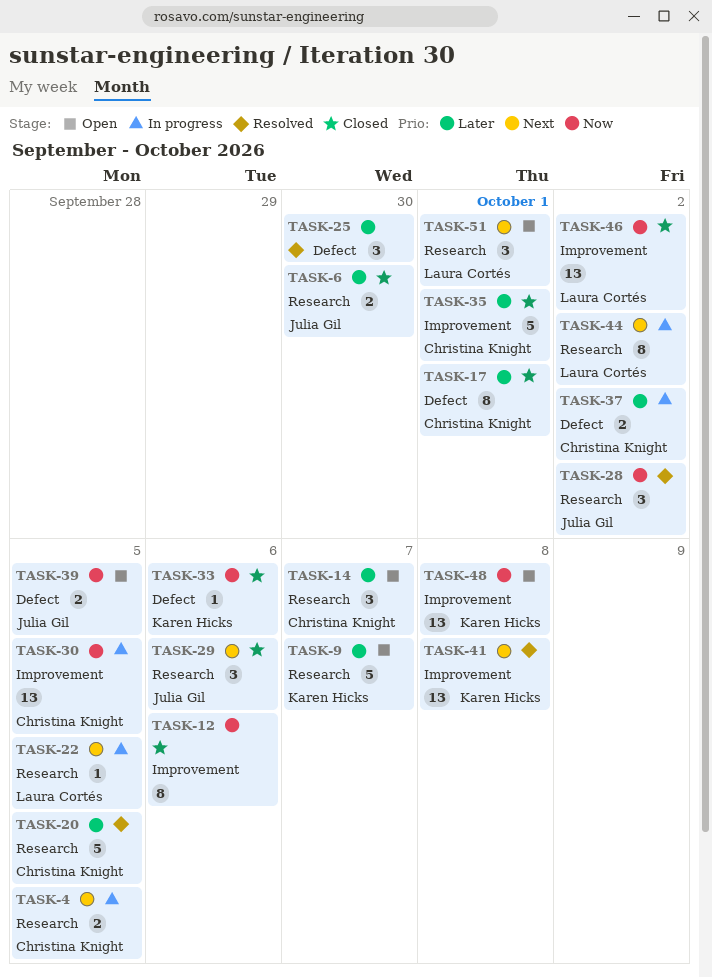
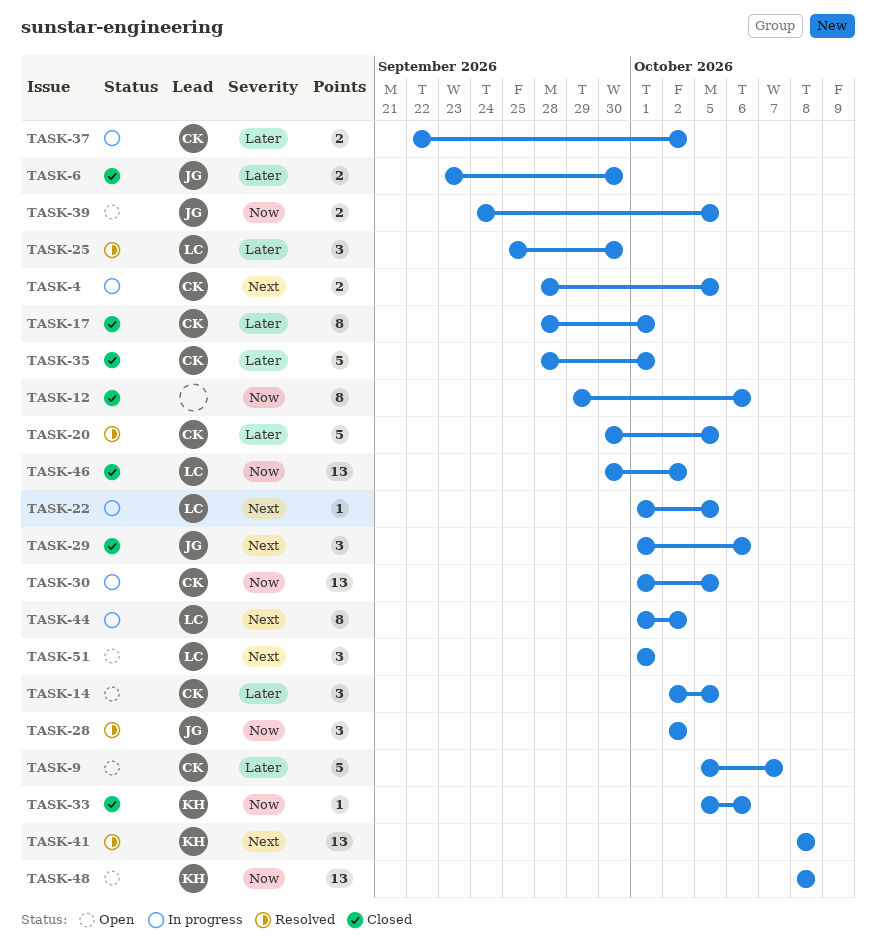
TASK-9, owner: Karen Hicks -> Christina Knight
TASK-14, due: Oct 7 -> Oct 5
TASK-25, owner: none -> Laura Cortés

